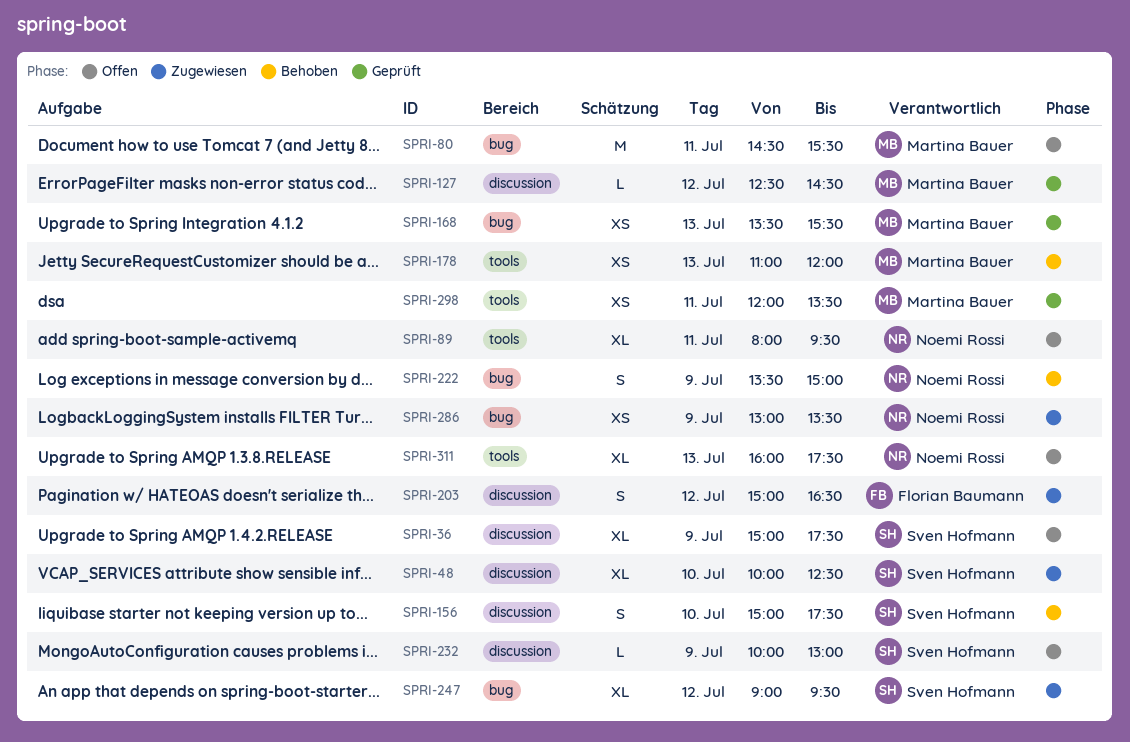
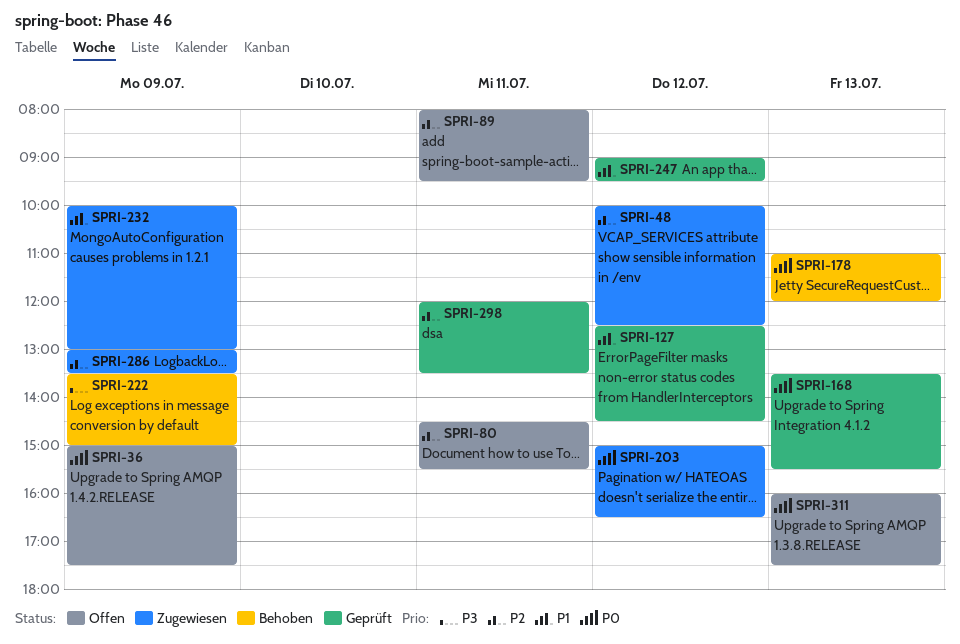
SPRI-48, day: Jul 10 -> Jul 12
SPRI-156: present -> none
SPRI-232, status: Offen -> Zugewiesen
SPRI-247, status: Zugewiesen -> Geprüft

